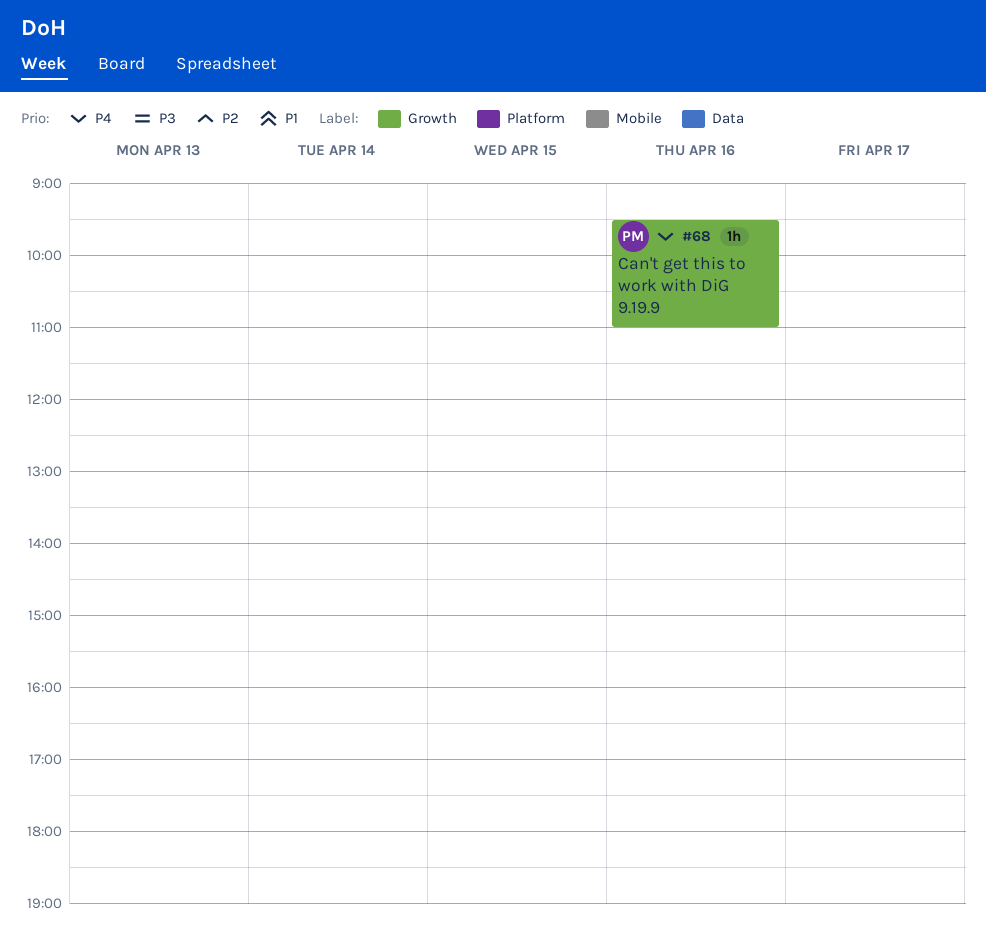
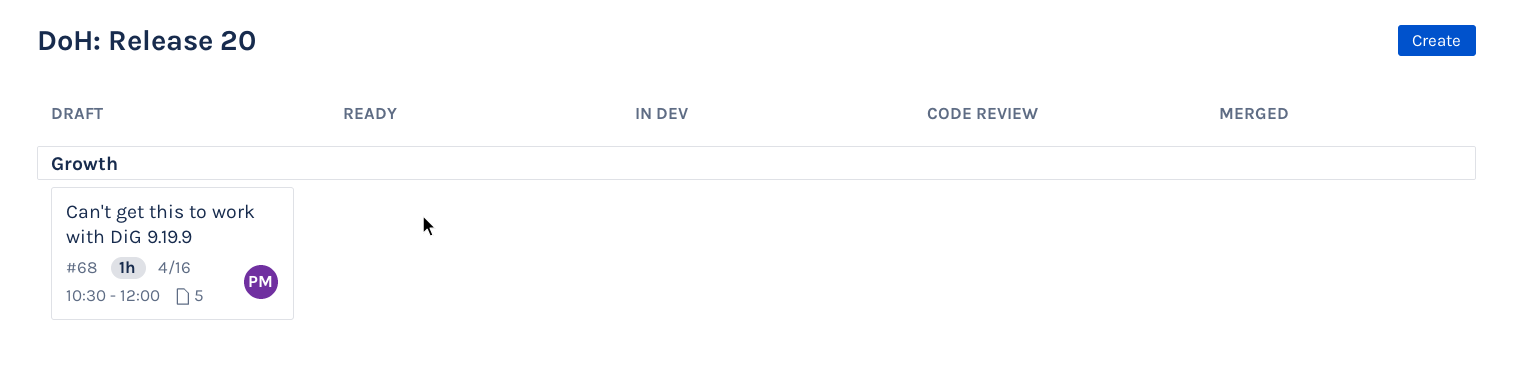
#68, begins: 09:30 -> 10:30
#68, ends: 11:00 -> 12:00

